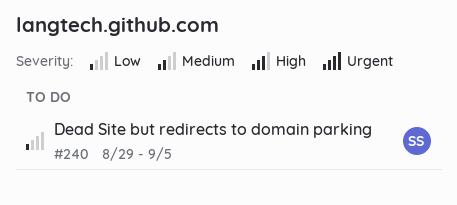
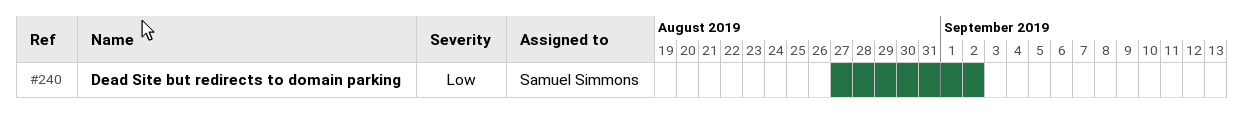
#240, start: Aug 29 -> Aug 27
#240, due: Sep 5 -> Sep 2

